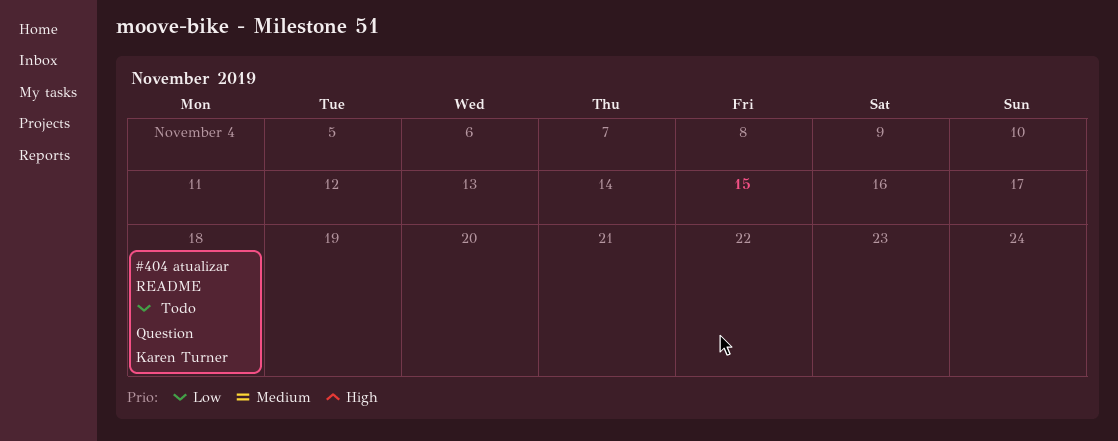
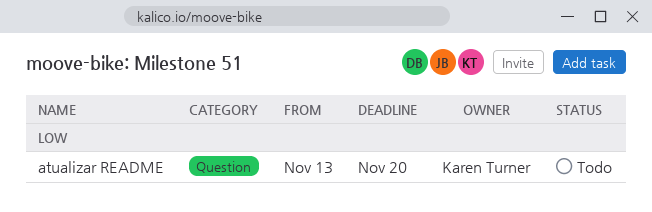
atualizar README, due: Nov 18 -> Nov 20

